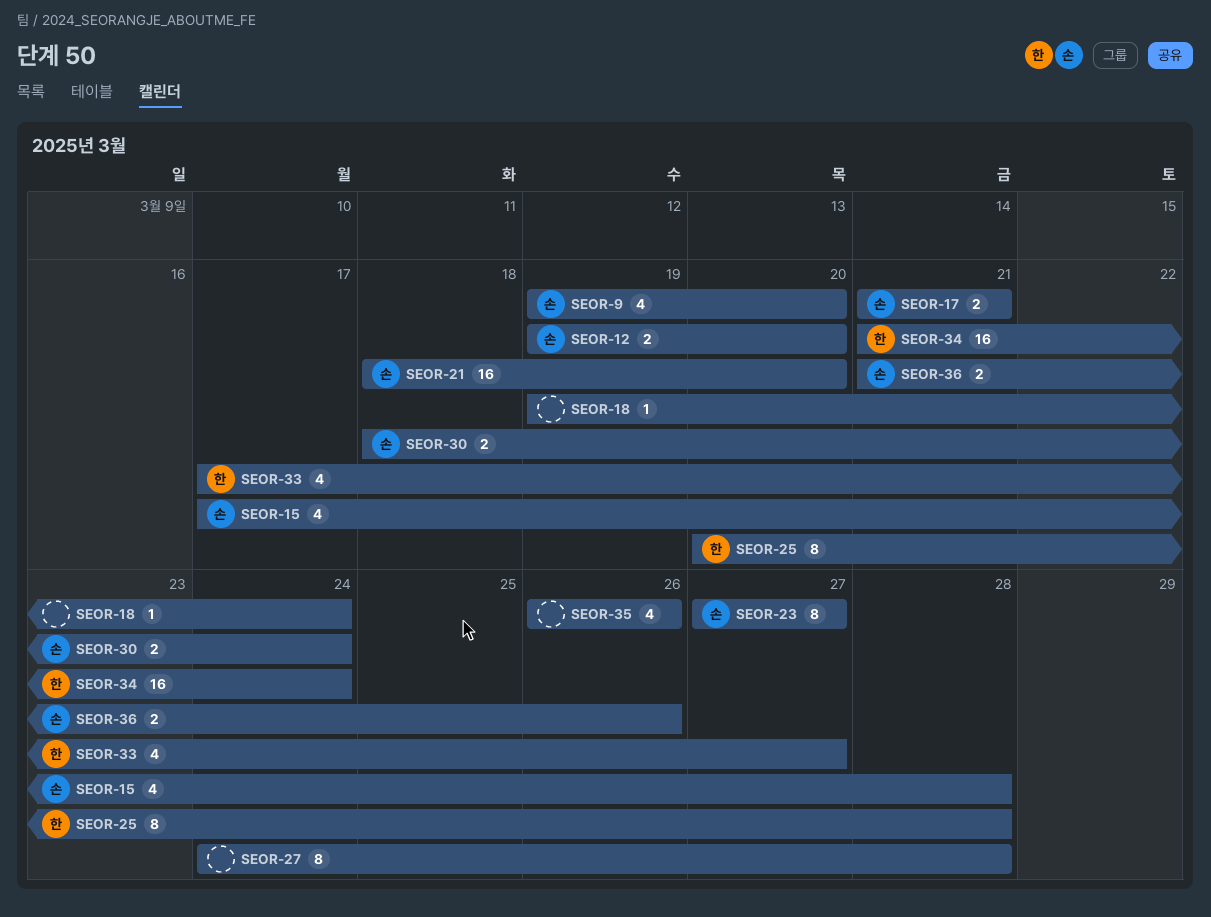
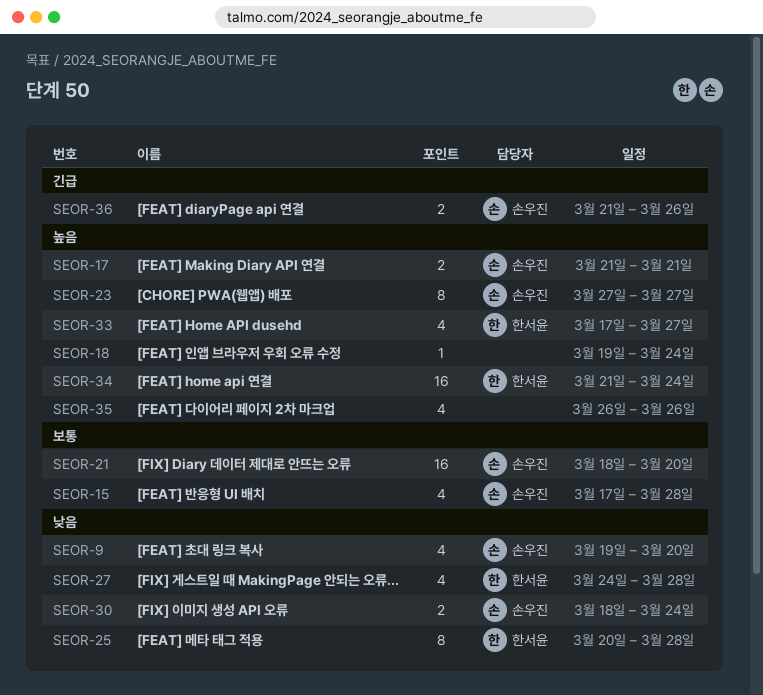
SEOR-12: present -> none
SEOR-27, owner: none -> 한서윤
SEOR-27, estimate: 8 -> 4

